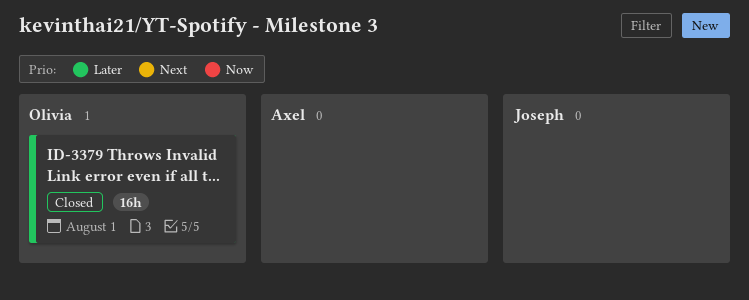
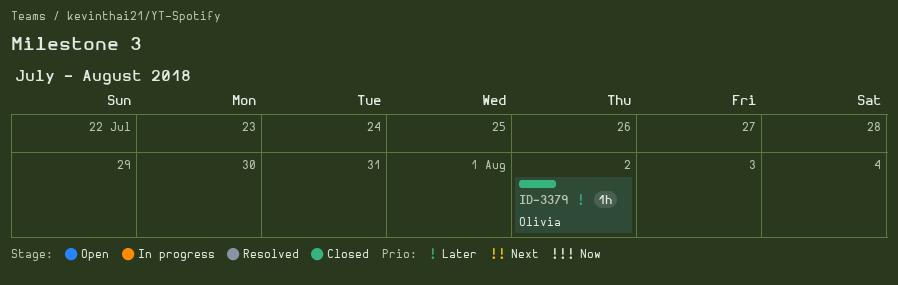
ID-3379, estimate: 16h -> 1h
ID-3379, due: Aug 1 -> Aug 2

